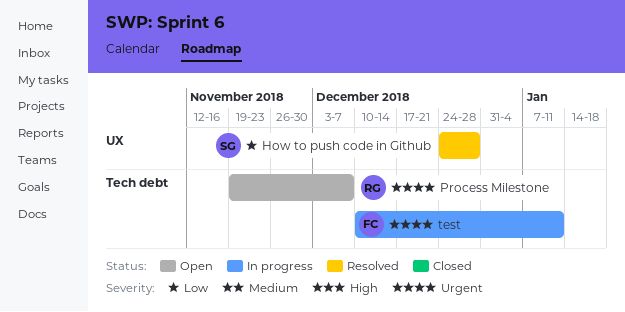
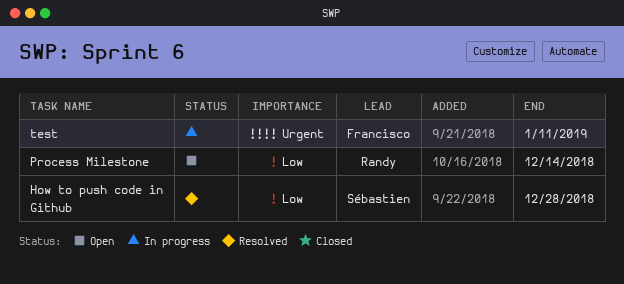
Process Milestone, priority: Urgent -> Low
Process Milestone, due: Dec 7 -> Dec 14

